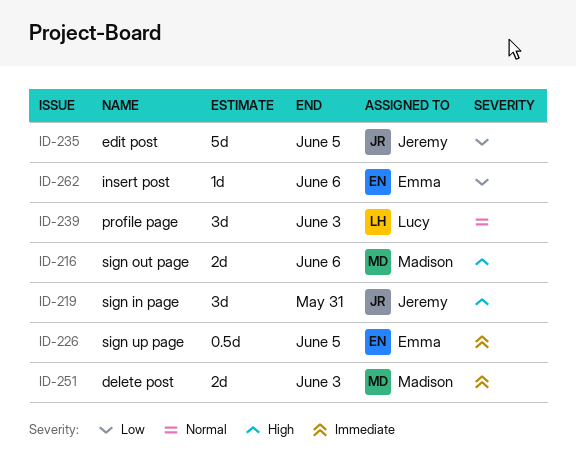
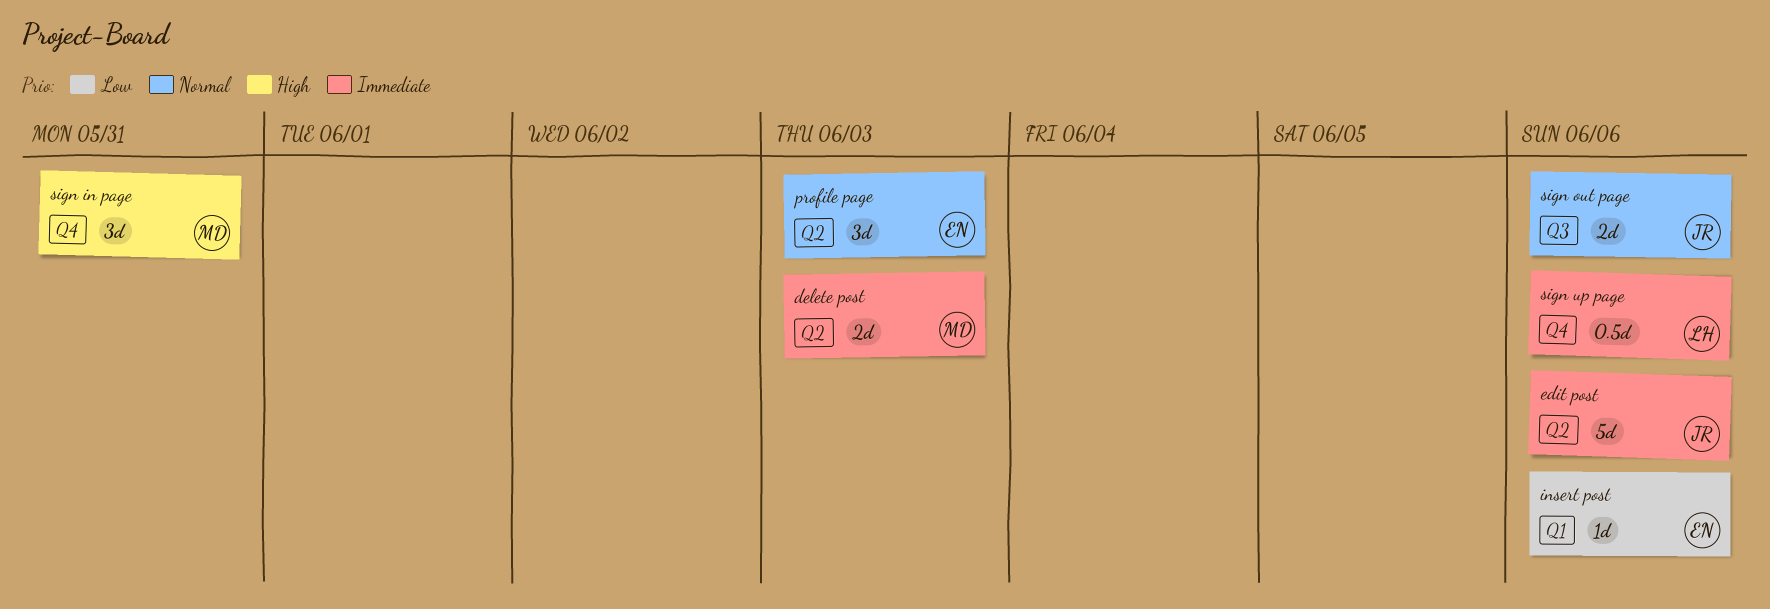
edit post, priority: Low -> Immediate
edit post, due: Jun 5 -> Jun 6
profile page, owner: Lucy -> Emma
sign in page, owner: Jeremy -> Madison
sign out page, owner: Madison -> Jeremy
sign out page, priority: High -> Normal
sign up page, owner: Emma -> Lucy
sign up page, due: Jun 5 -> Jun 6

